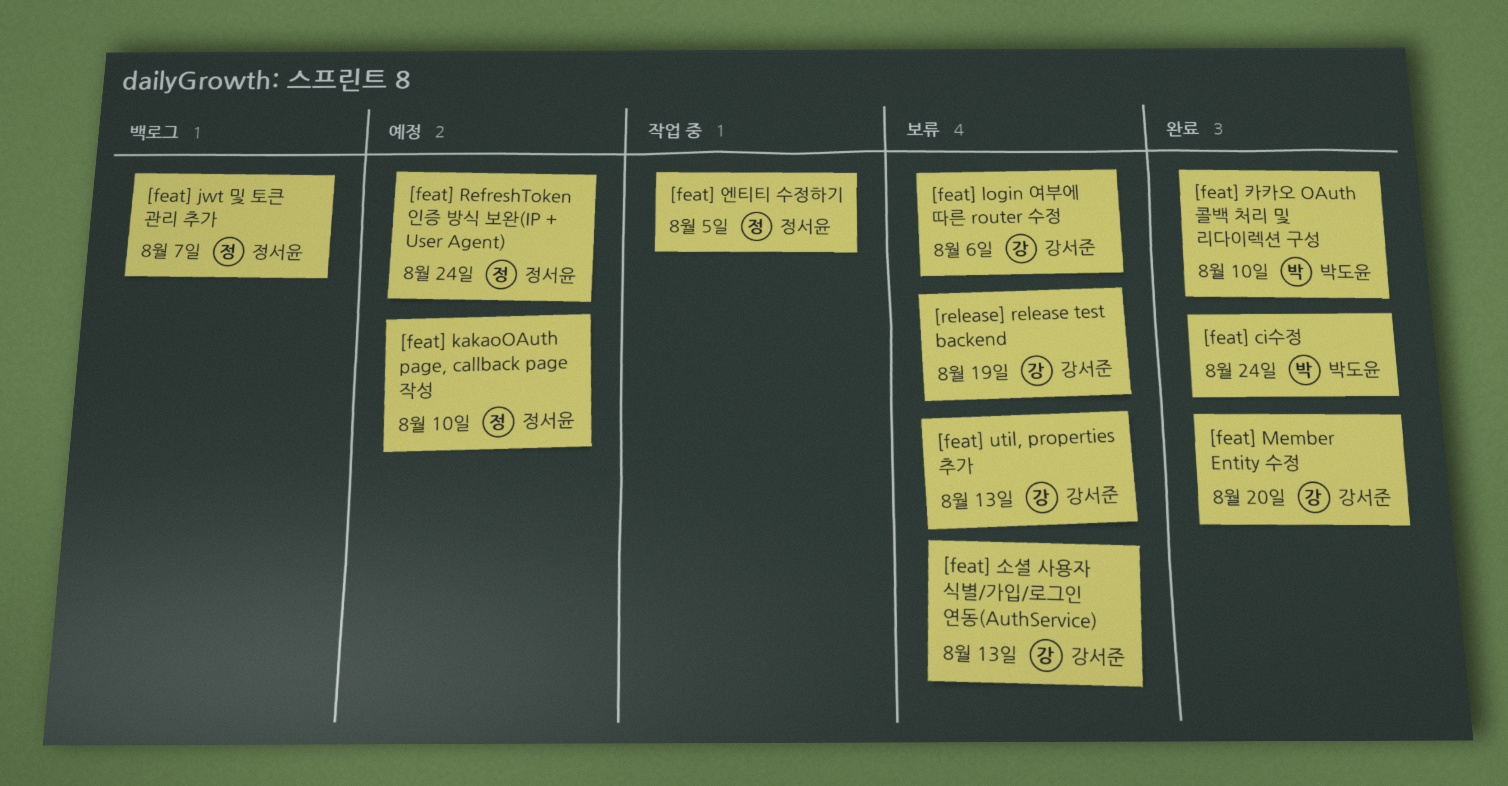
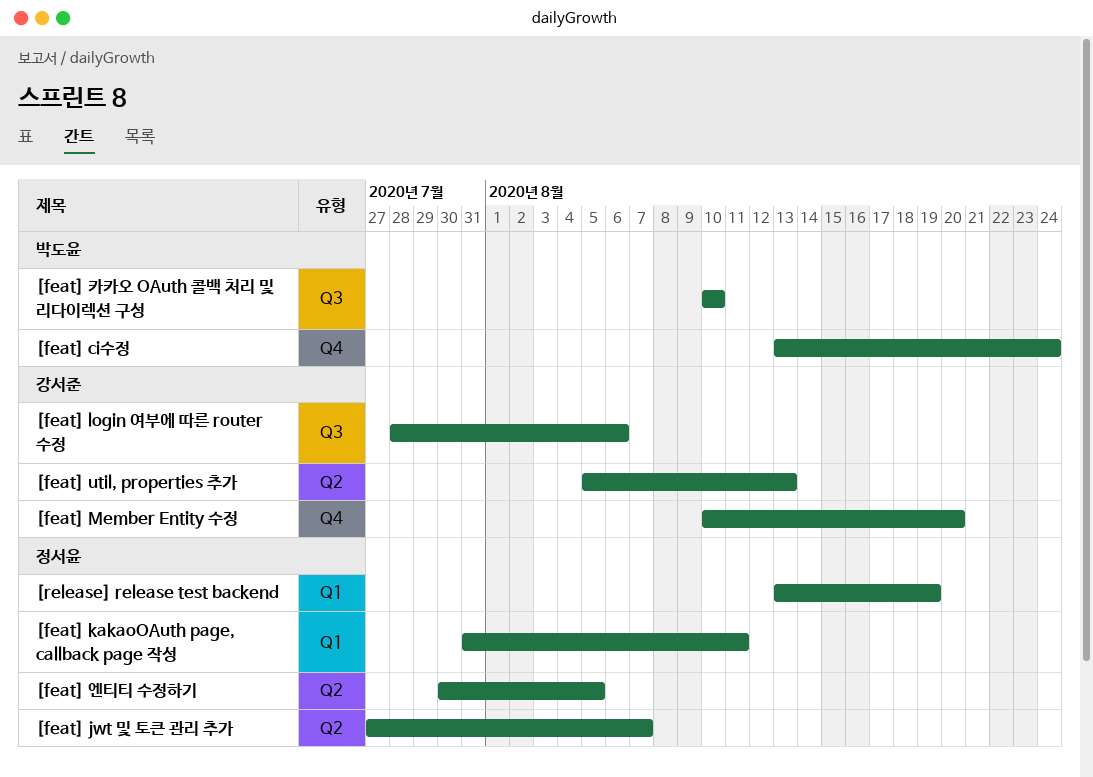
[feat] kakaoOAuth page, callback page 작성, due: Aug 10 -> Aug 11
[feat] RefreshToken 인증 방식 보완(IP + User Agent): present -> none
[feat] 소셜 사용자 식별/가입/로그인 연동(AuthService): present -> none
[release] release test backend, owner: 강서준 -> 정서윤

